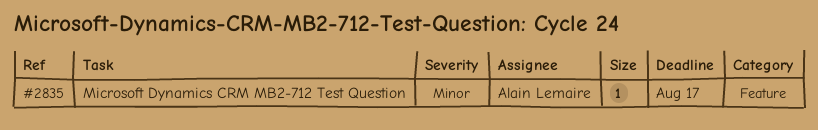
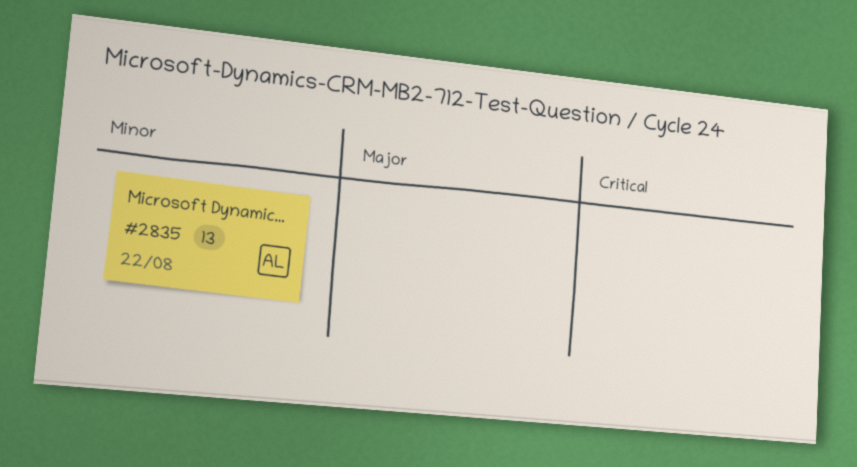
#2835, estimate: 1 -> 13
#2835, due: Aug 17 -> Aug 22

